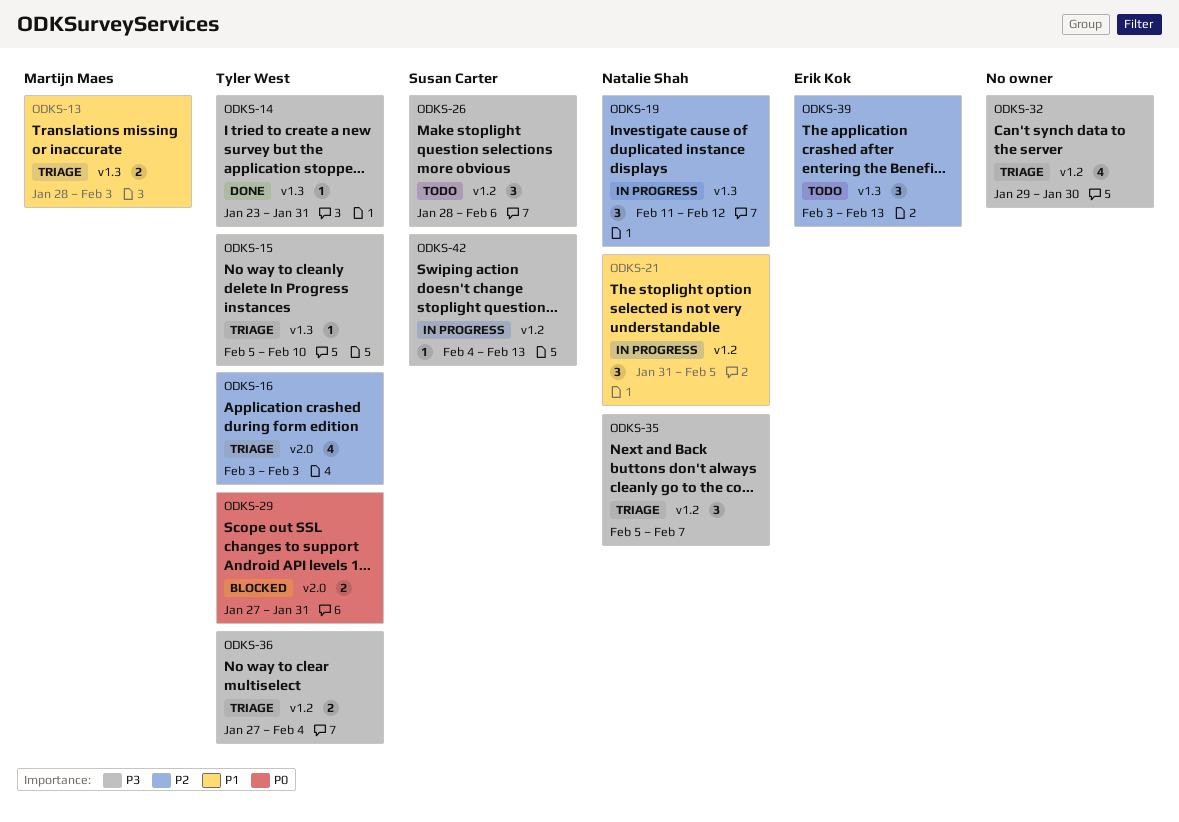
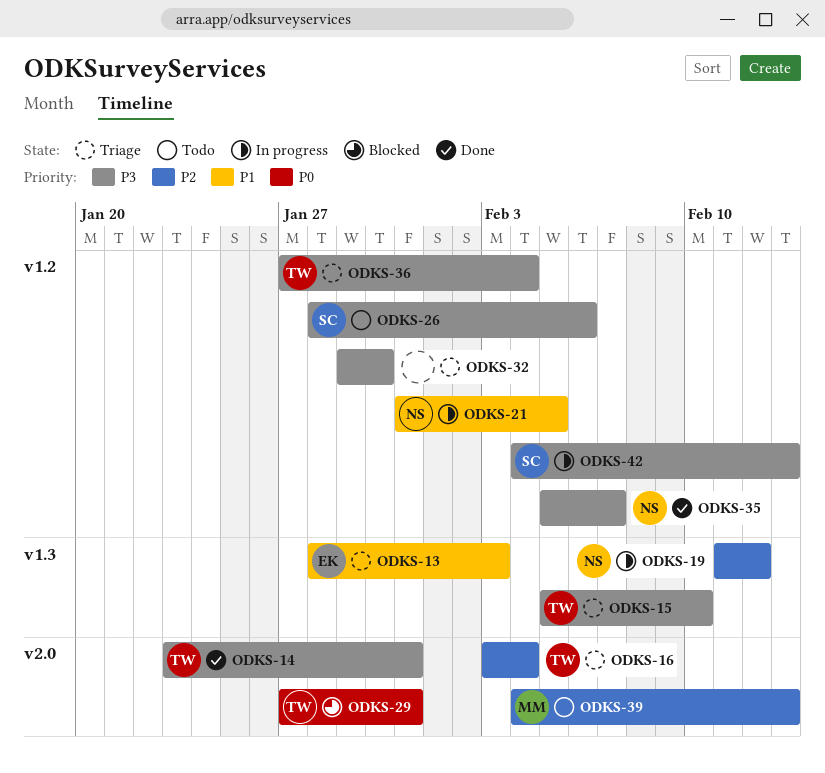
ODKS-13, owner: Martijn Maes -> Erik Kok
ODKS-14, label: v1.3 -> v2.0
ODKS-16, due: Feb 3 -> Feb 4
ODKS-35, status: Triage -> Done
ODKS-39, owner: Erik Kok -> Martijn Maes
ODKS-39, label: v1.3 -> v2.0
ODKS-39, start: Feb 3 -> Feb 4

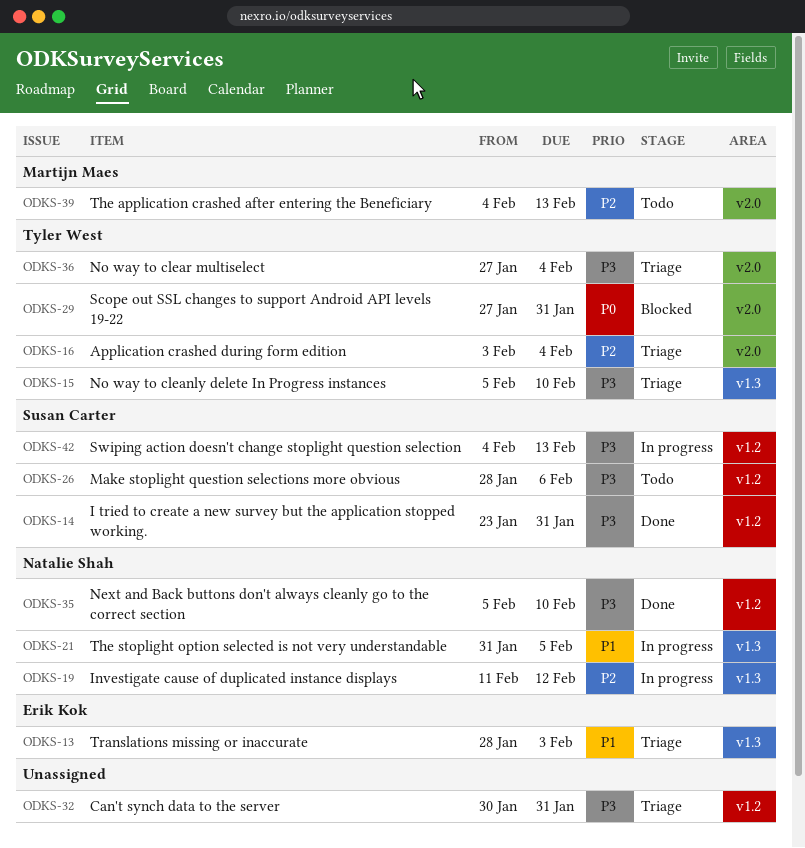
ODKS-14, owner: Tyler West -> Susan Carter
ODKS-14, label: v2.0 -> v1.2
ODKS-21, label: v1.2 -> v1.3
ODKS-32, start: Jan 29 -> Jan 30
ODKS-32, due: Jan 30 -> Jan 31
ODKS-35, due: Feb 7 -> Feb 10
ODKS-36, label: v1.2 -> v2.0

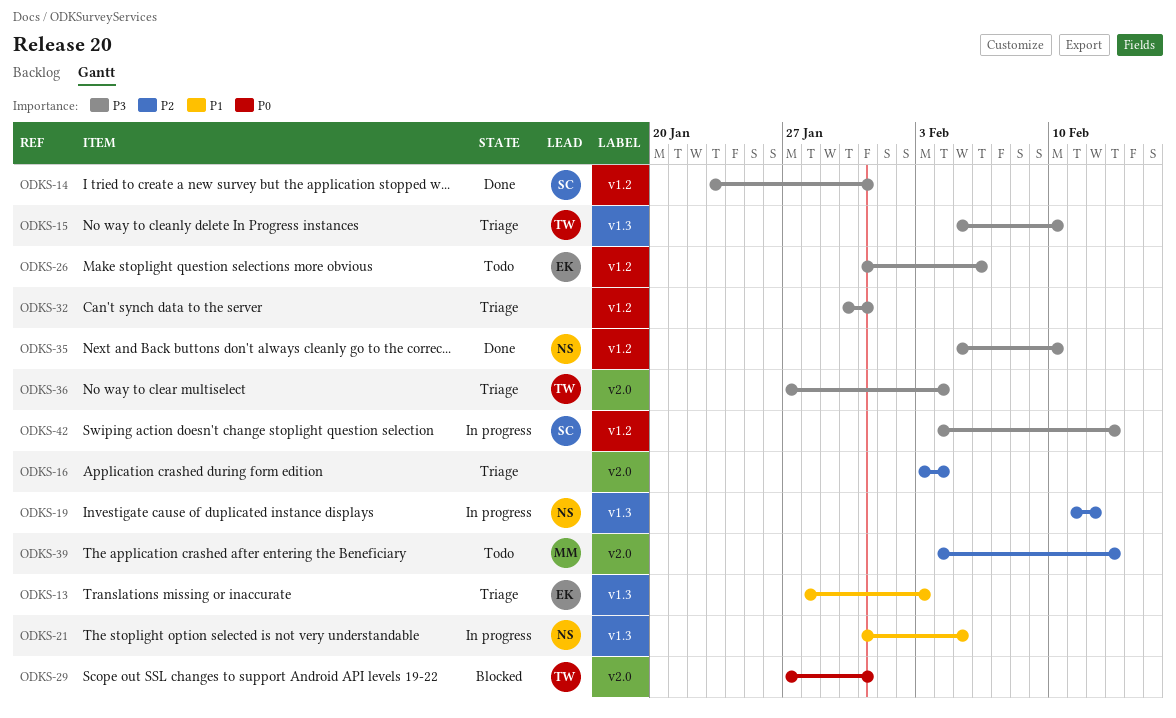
ODKS-16, owner: Tyler West -> none
ODKS-26, owner: Susan Carter -> Erik Kok
ODKS-26, start: Jan 28 -> Jan 31

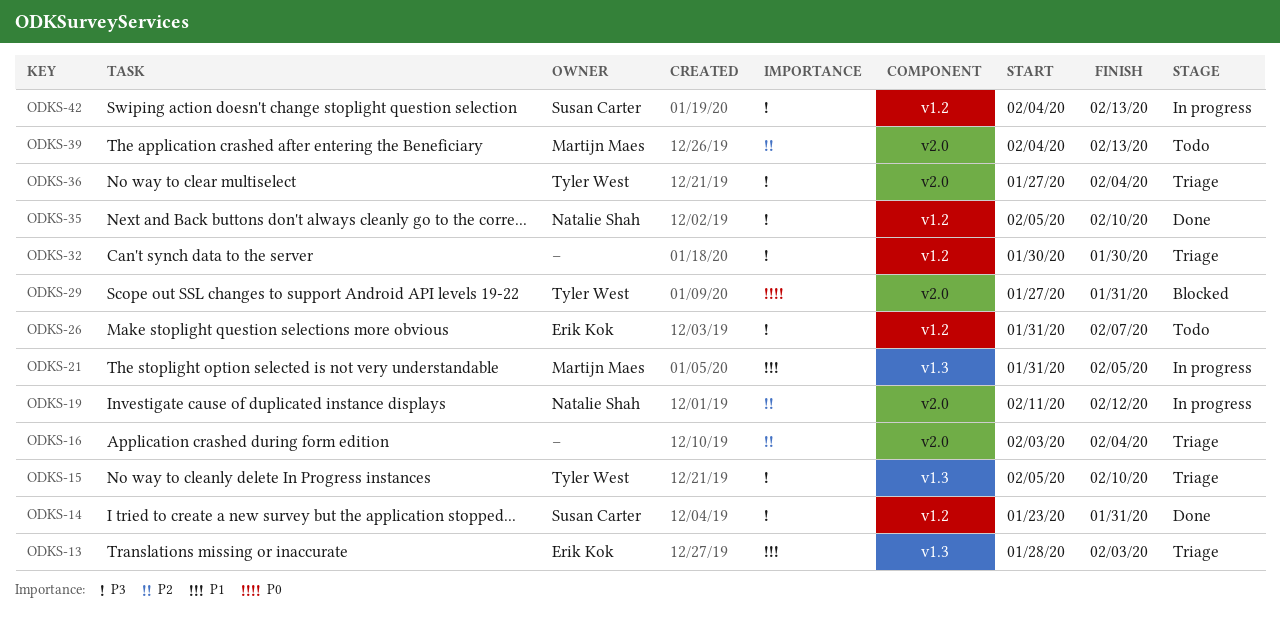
ODKS-19, label: v1.3 -> v2.0
ODKS-21, owner: Natalie Shah -> Martijn Maes
ODKS-26, due: Feb 6 -> Feb 7
ODKS-32, due: Jan 31 -> Jan 30

